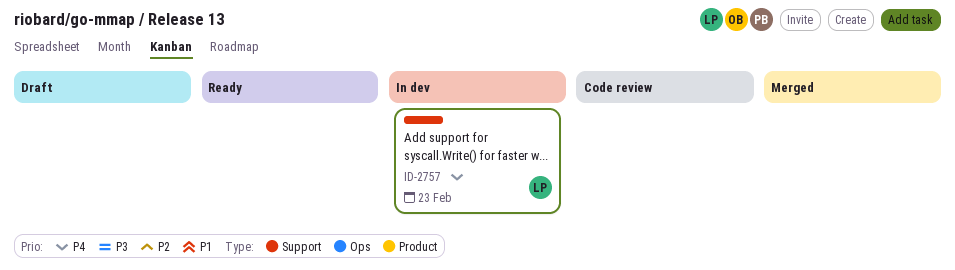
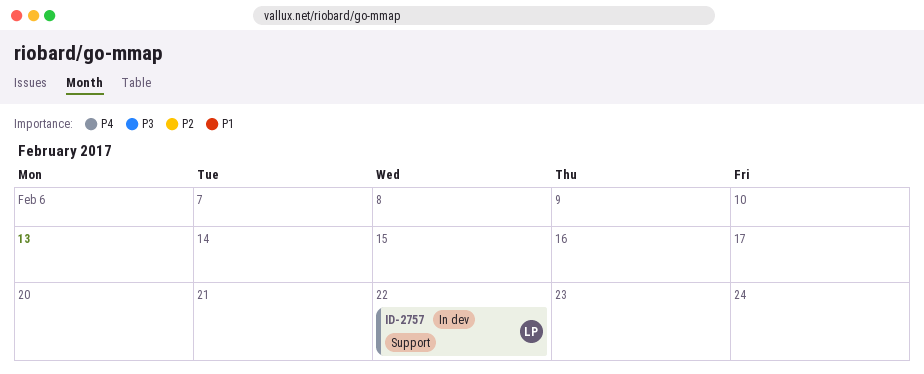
ID-2757, due: Feb 23 -> Feb 22

